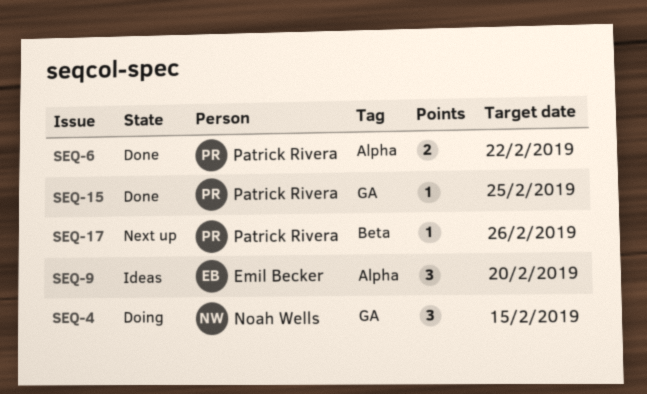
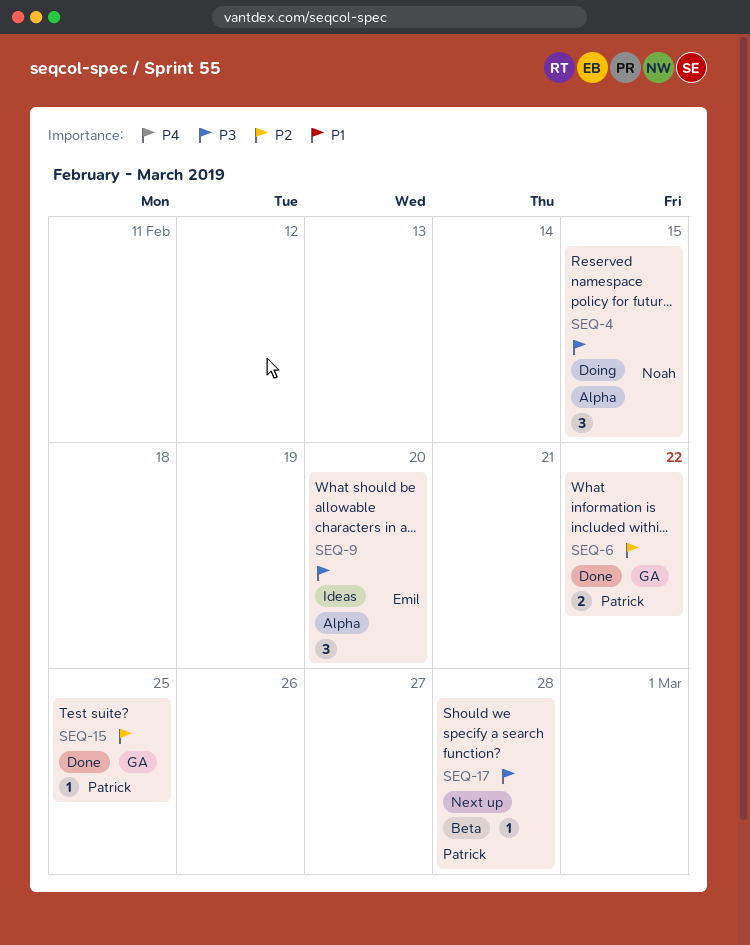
SEQ-4, label: GA -> Alpha
SEQ-6, label: Alpha -> GA
SEQ-17, due: Feb 26 -> Feb 28

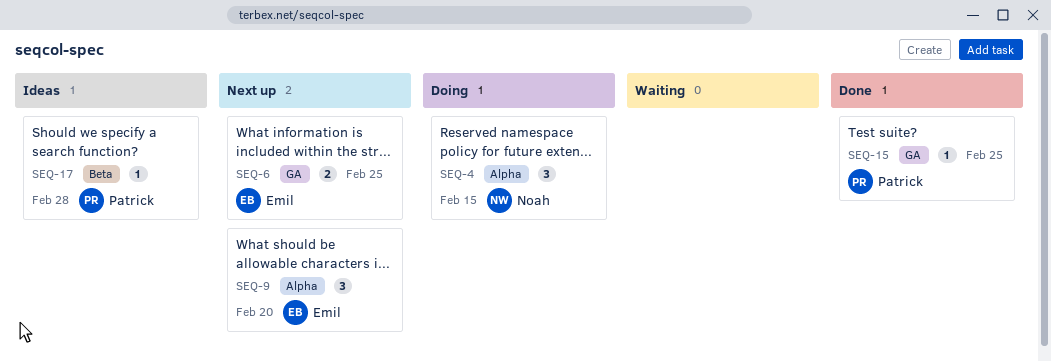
SEQ-6, status: Done -> Next up
SEQ-6, owner: Patrick -> Emil
SEQ-6, due: Feb 22 -> Feb 25
SEQ-9, status: Ideas -> Next up
SEQ-17, status: Next up -> Ideas

